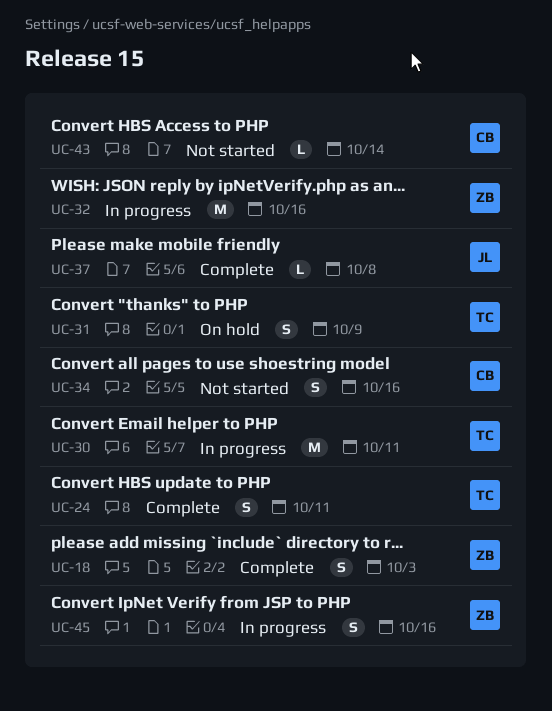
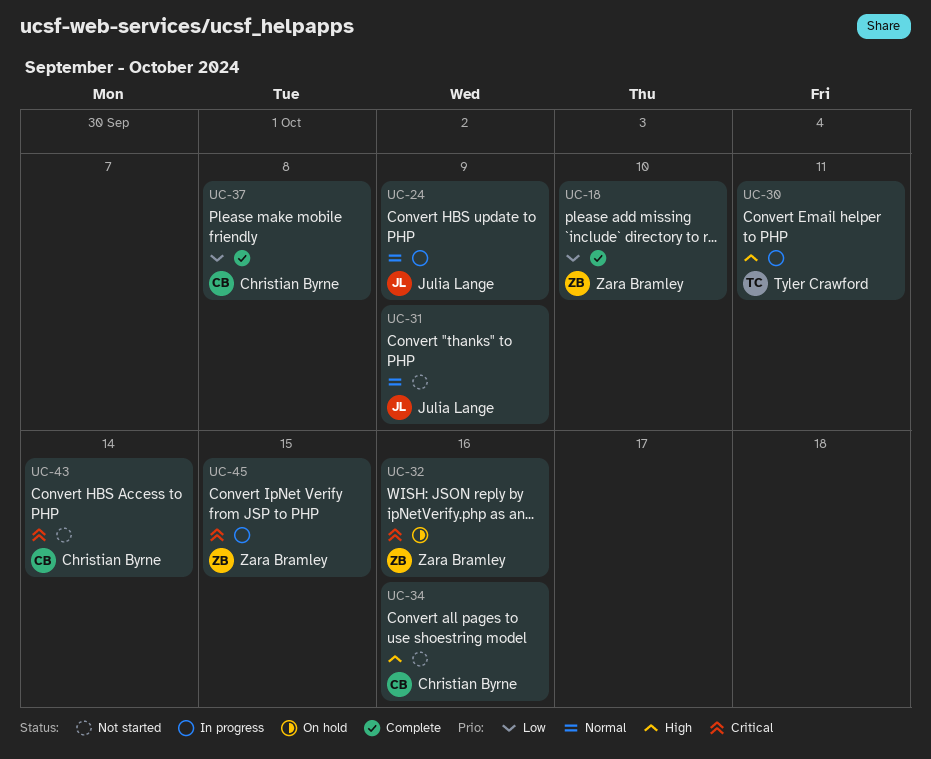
UC-18, due: Oct 3 -> Oct 10
UC-24, status: Complete -> In progress
UC-24, owner: Tyler Crawford -> Julia Lange
UC-24, due: Oct 11 -> Oct 9
UC-31, status: On hold -> Not started
UC-31, owner: Tyler Crawford -> Julia Lange
UC-32, status: In progress -> On hold
UC-37, owner: Julia Lange -> Christian Byrne
UC-45, due: Oct 16 -> Oct 15

